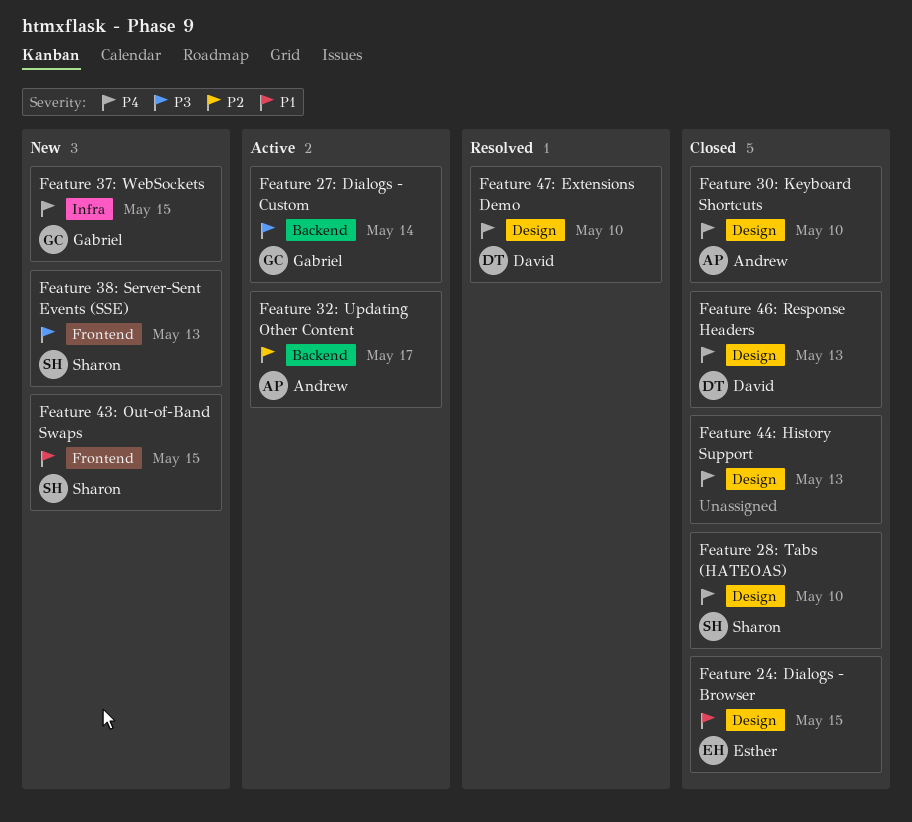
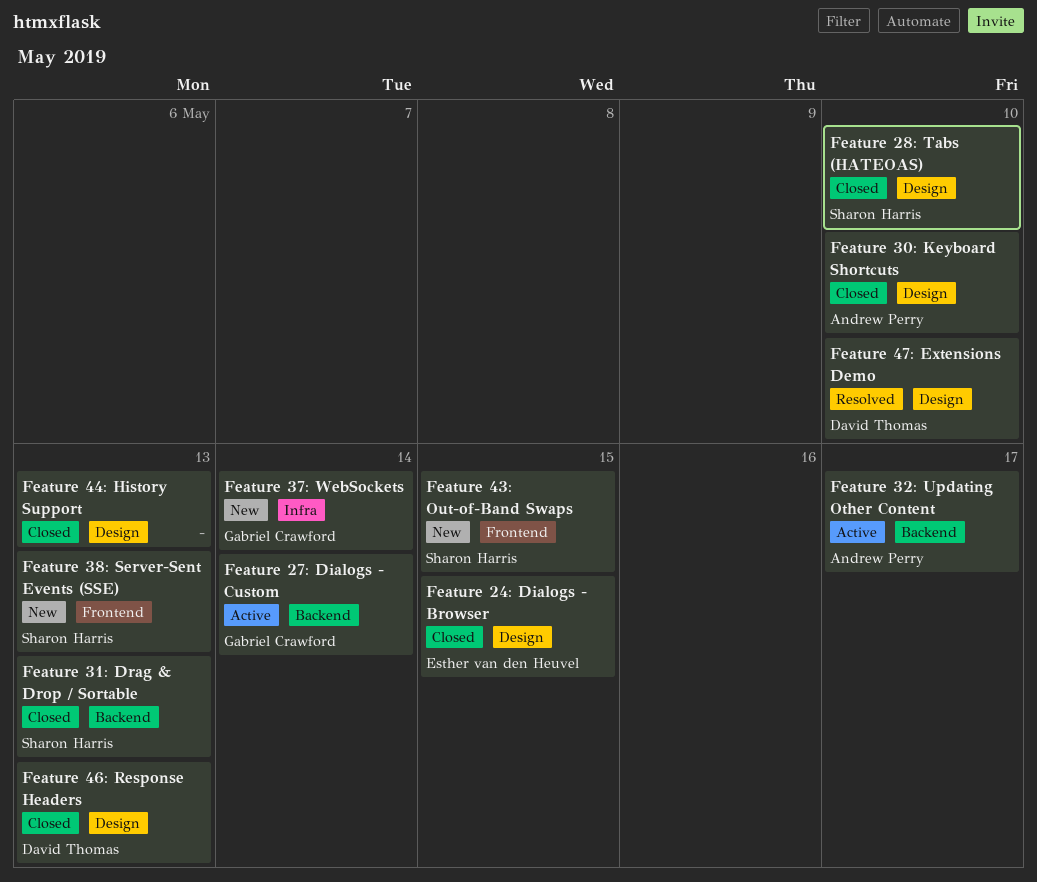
Feature 31: Drag & Drop / Sortable: none -> present
Feature 37: WebSockets, due: May 15 -> May 14

